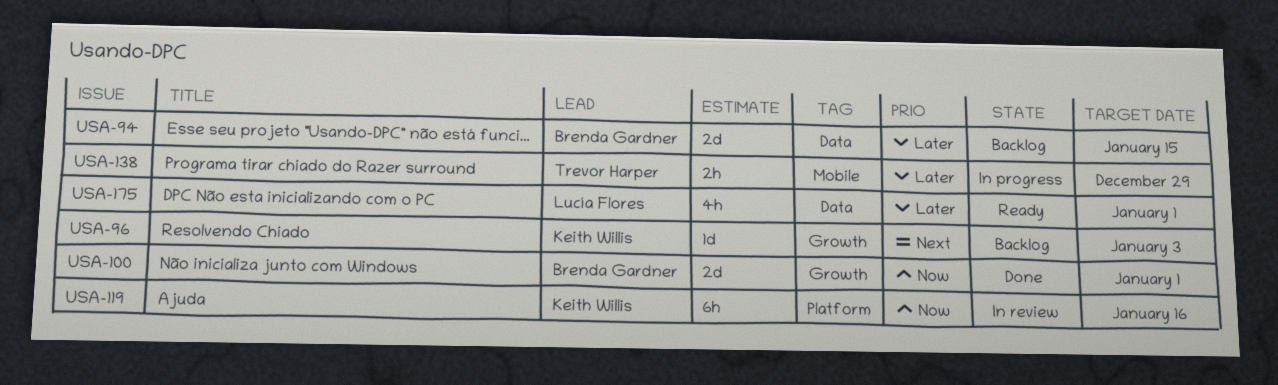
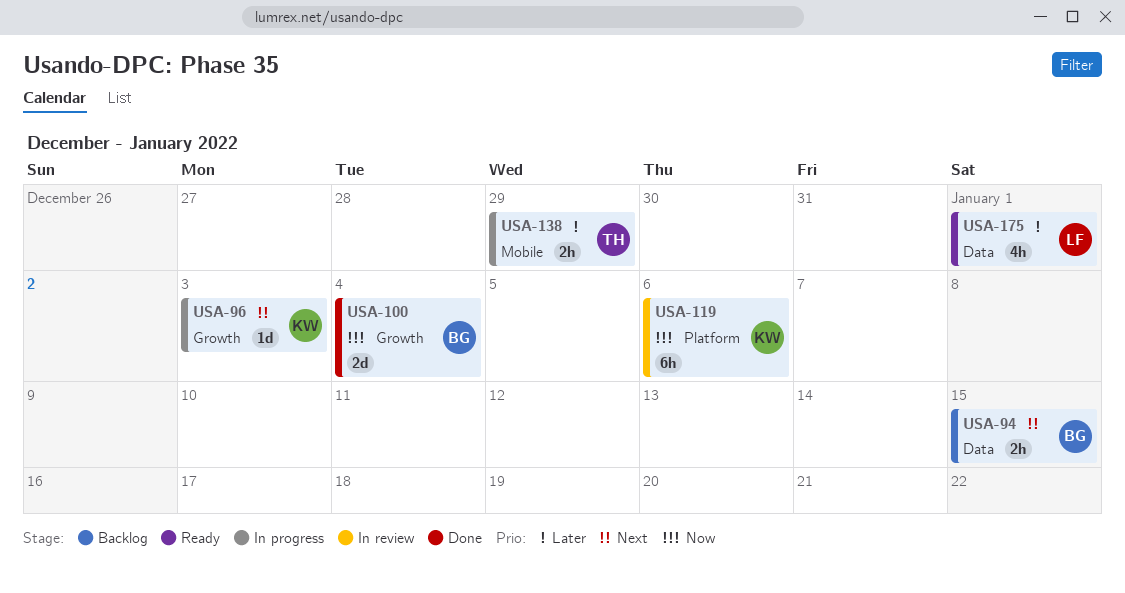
USA-94, priority: Later -> Next
USA-94, estimate: 2d -> 2h
USA-96, status: Backlog -> In progress
USA-100, due: Jan 1 -> Jan 4
USA-119, due: Jan 16 -> Jan 6

